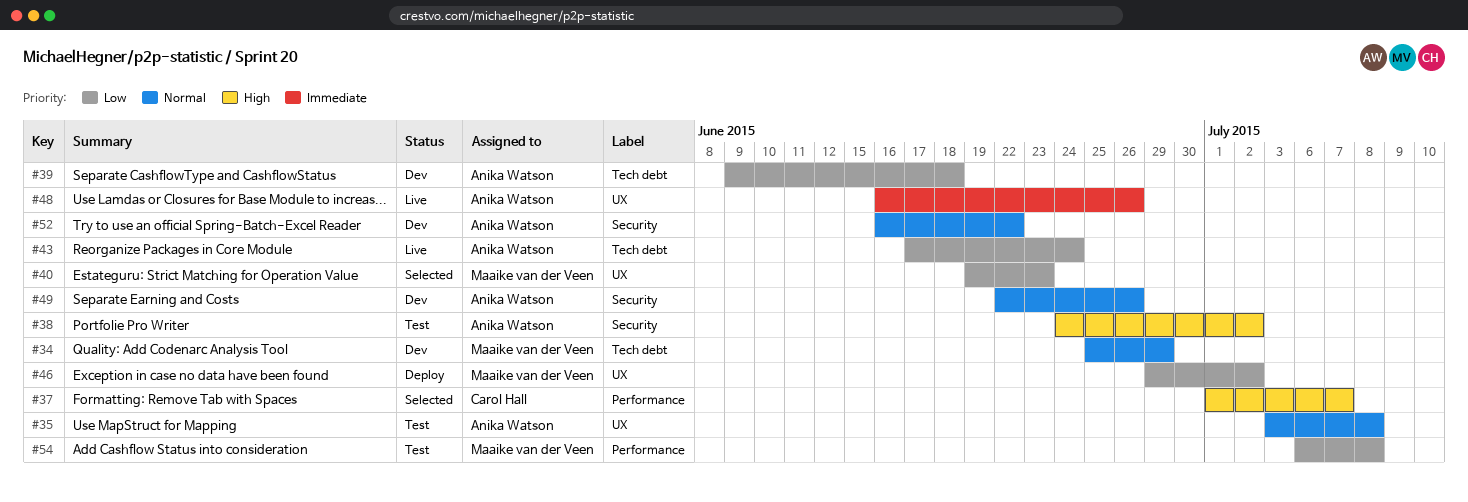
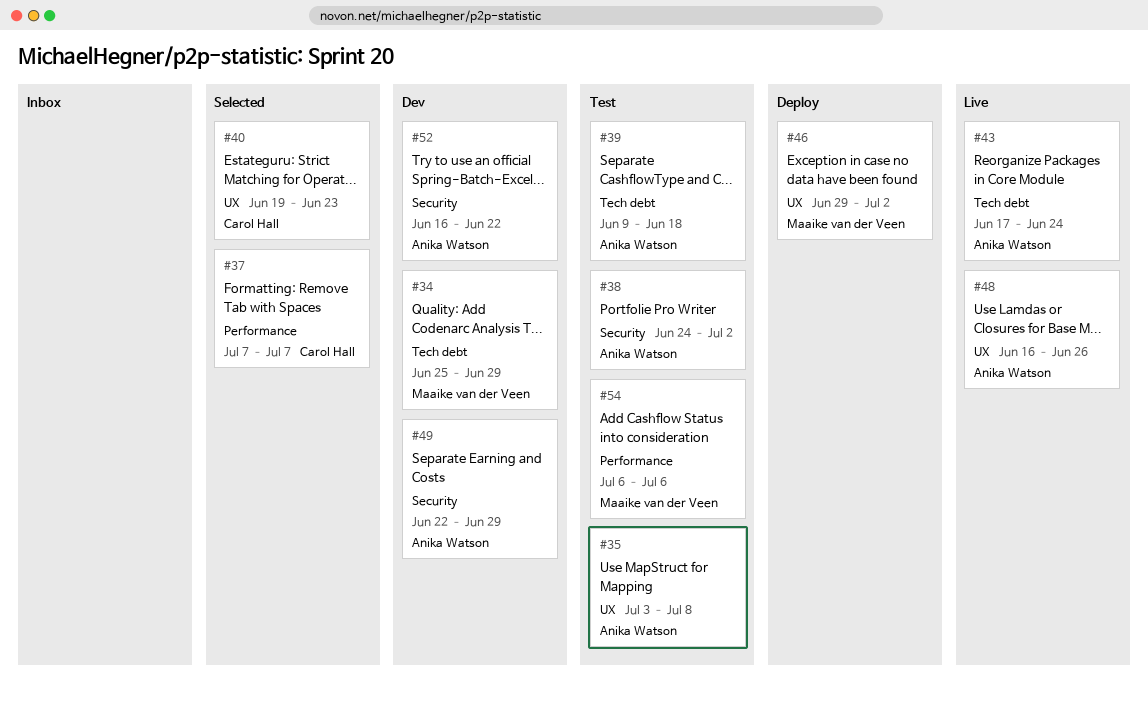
#37, start: Jul 1 -> Jul 7
#39, status: Dev -> Test
#40, owner: Maaike van der Veen -> Carol Hall
#49, due: Jun 26 -> Jun 29
#54, due: Jul 8 -> Jul 6

